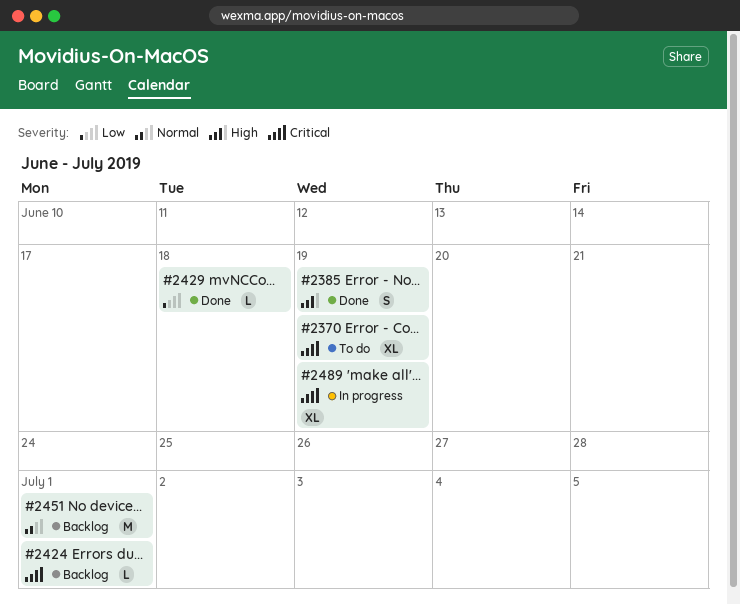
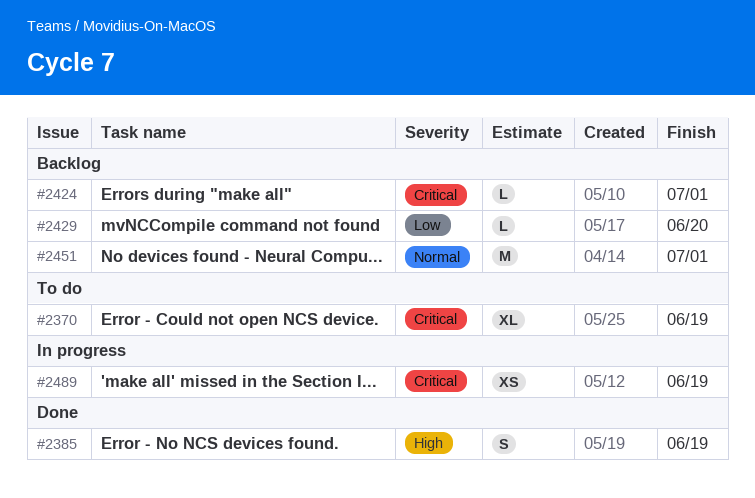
#2429, status: Done -> Backlog
#2429, due: Jun 18 -> Jun 20
#2489, estimate: XL -> XS

